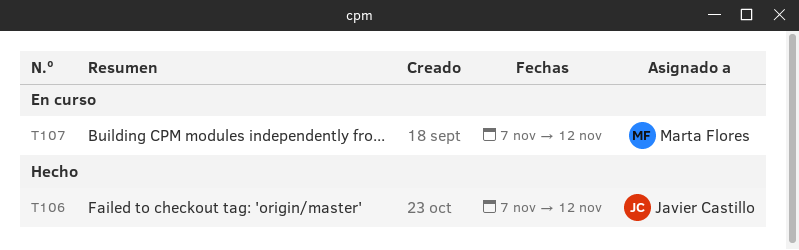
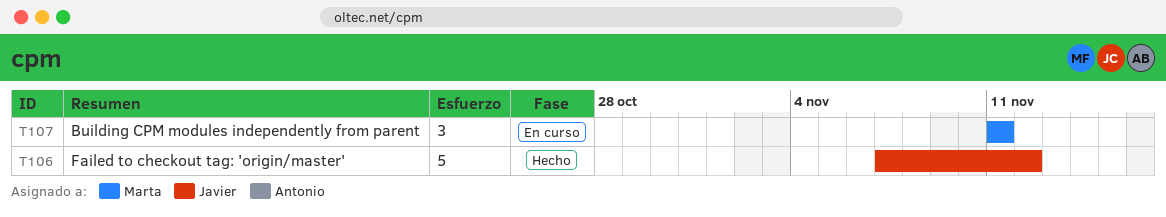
T107, start: Nov 7 -> Nov 11
T107, due: Nov 12 -> Nov 11

